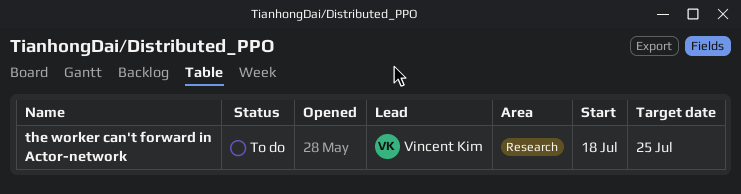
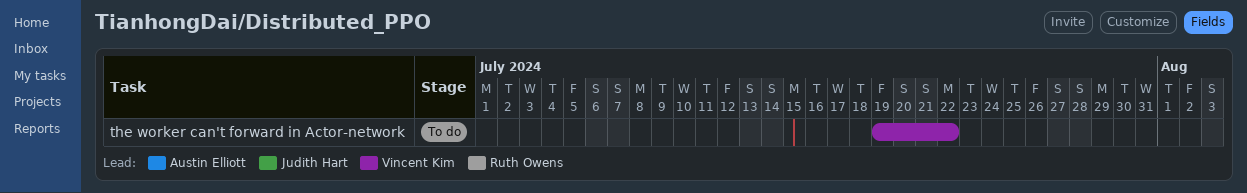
the worker can't forward in Actor-network, start: Jul 18 -> Jul 19
the worker can't forward in Actor-network, due: Jul 25 -> Jul 22

